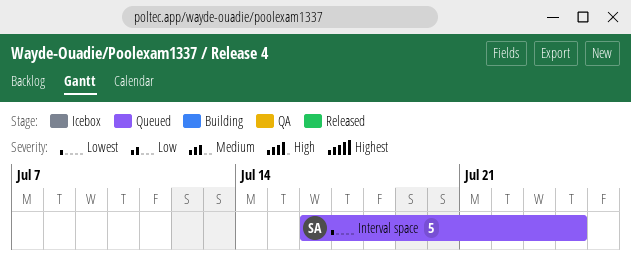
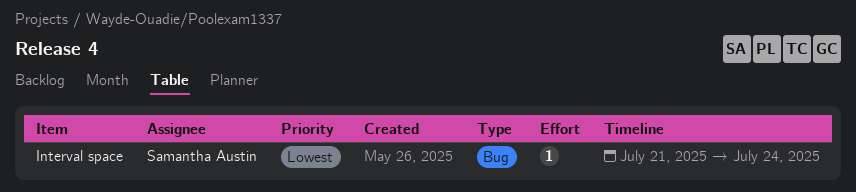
Interval space, estimate: 5 -> 1
Interval space, start: Jul 16 -> Jul 21

